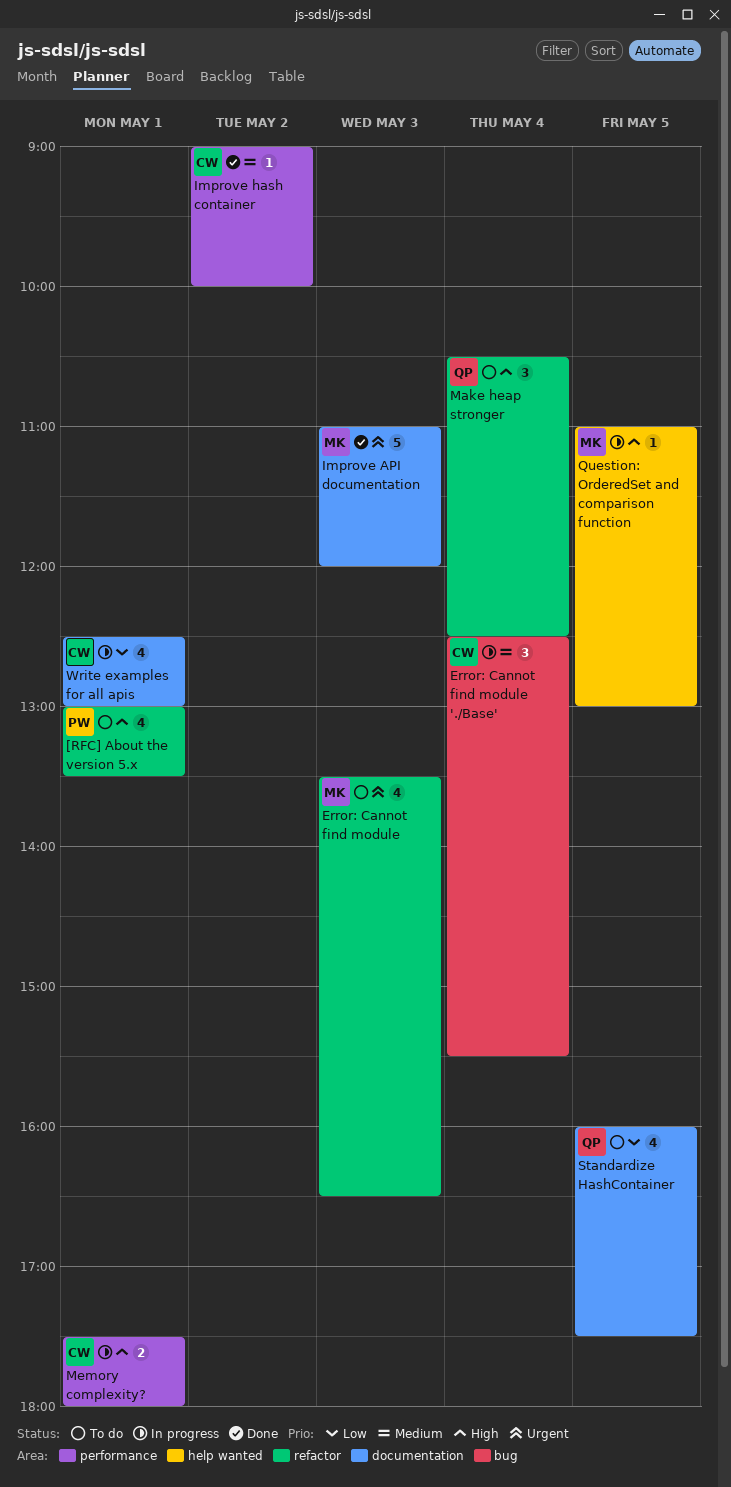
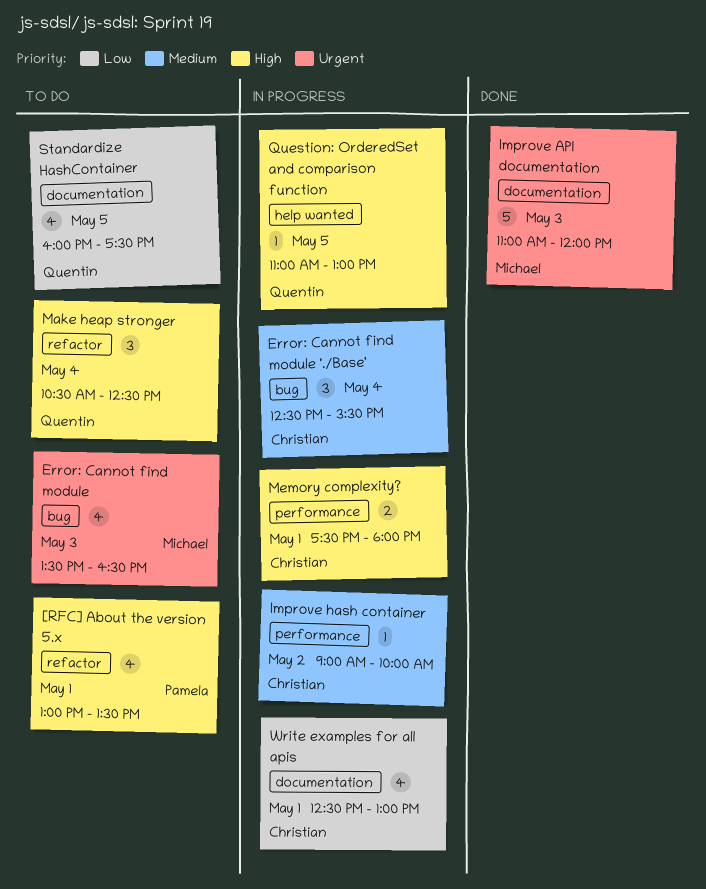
Error: Cannot find module, label: refactor -> bug
Improve hash container, status: Done -> In progress
Question: OrderedSet and comparison function, owner: Michael -> Quentin

